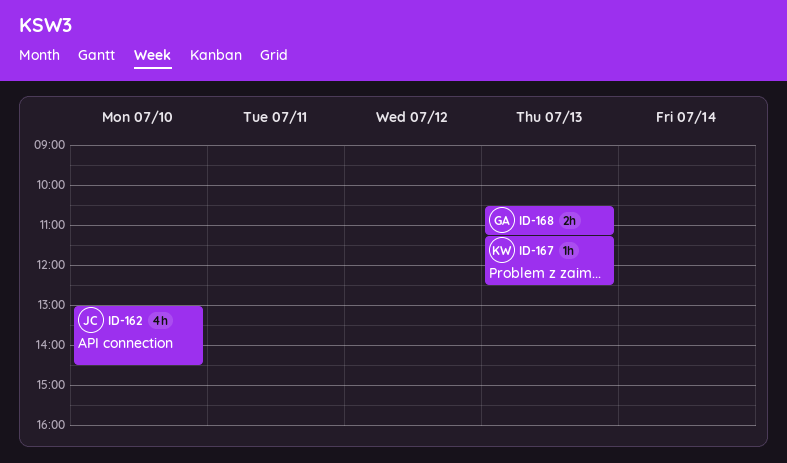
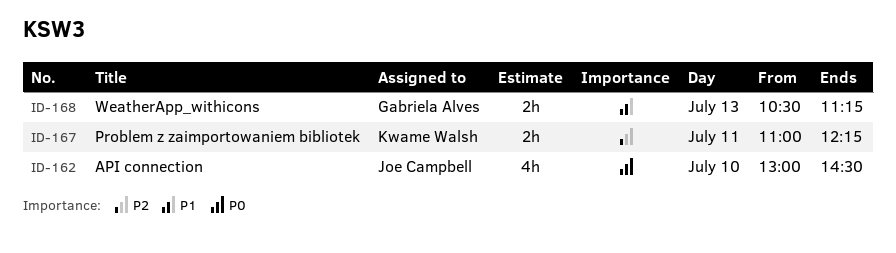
ID-167, estimate: 1h -> 2h
ID-167, day: Jul 13 -> Jul 11
ID-167, begins: 11:15 -> 11:00
ID-167, ends: 12:30 -> 12:15

